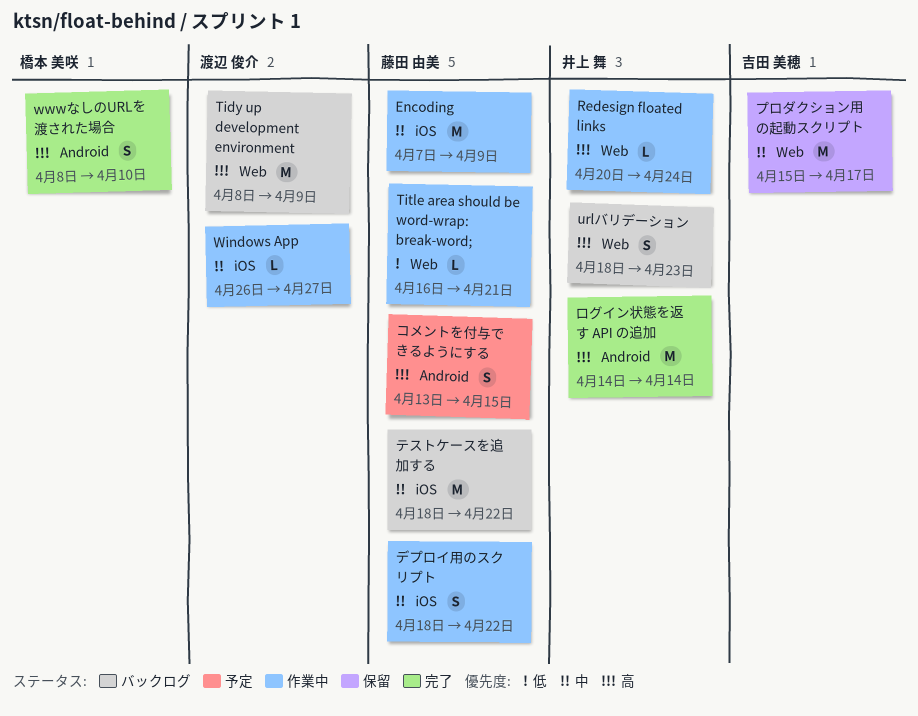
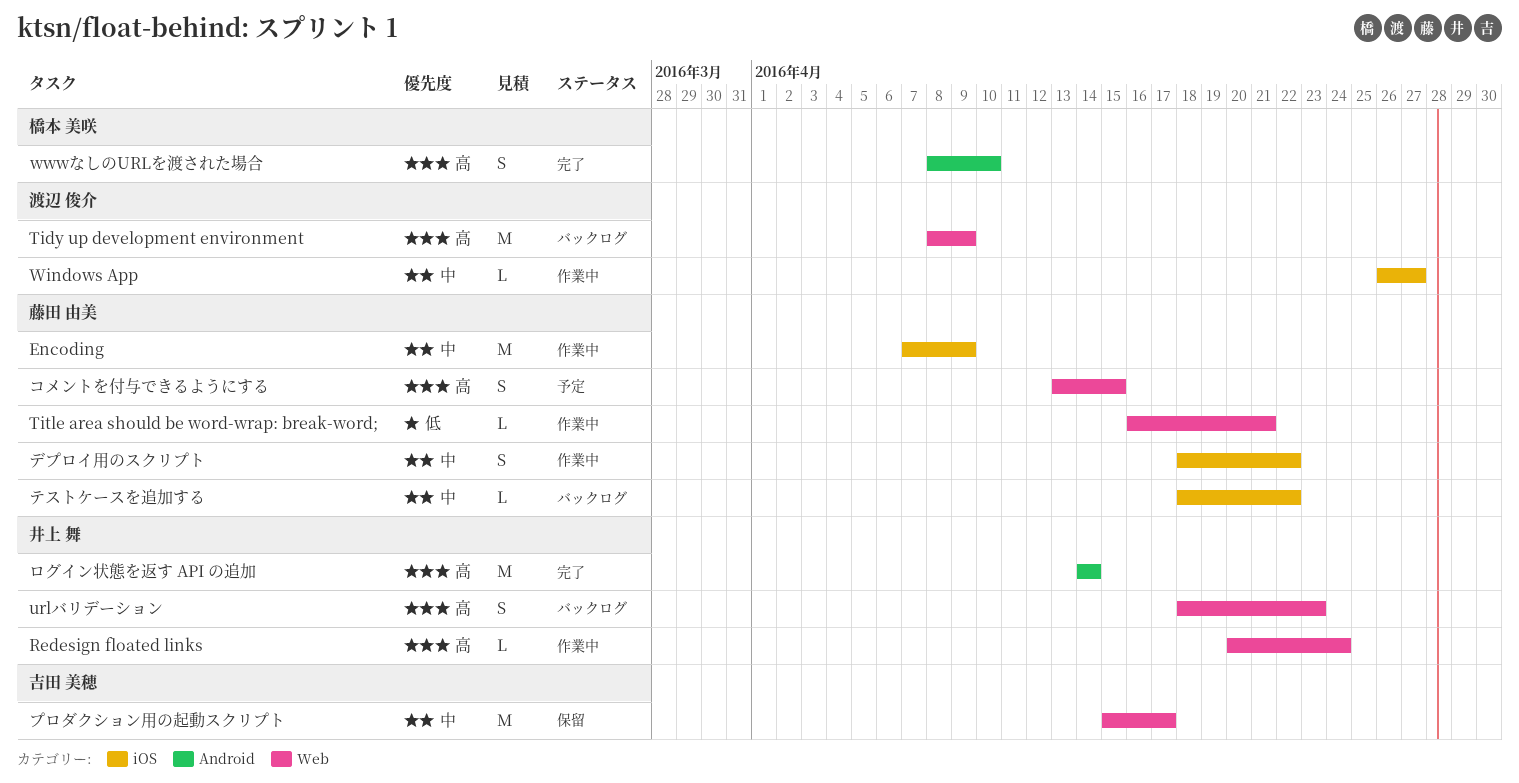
コメントを付与できるようにする, label: Android -> Web
テストケースを追加する, estimate: M -> L

